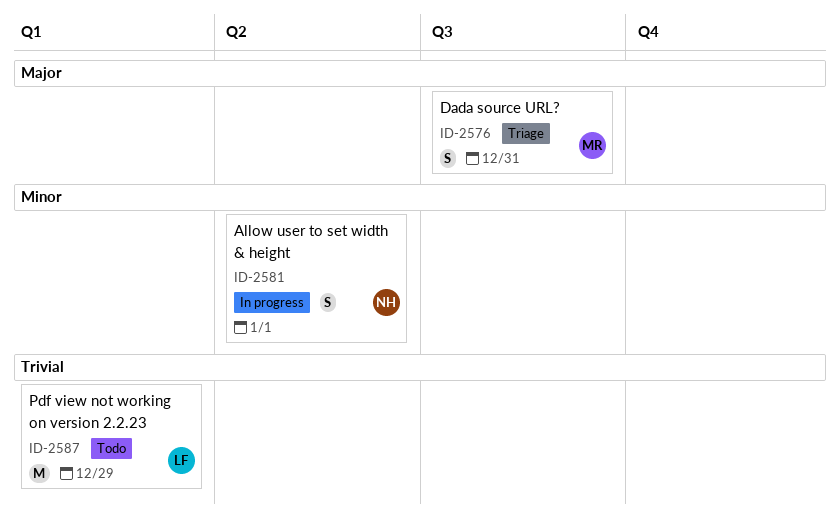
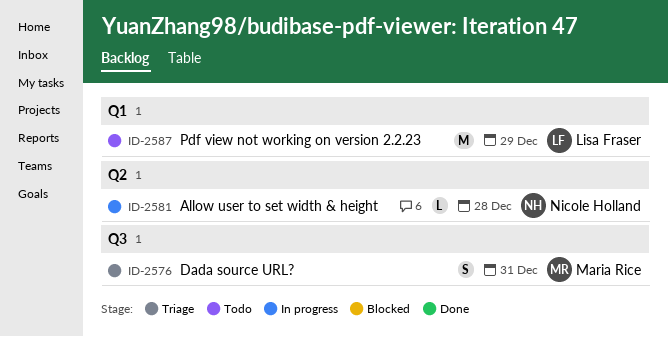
ID-2581, estimate: S -> L
ID-2581, due: Jan 1 -> Dec 28

